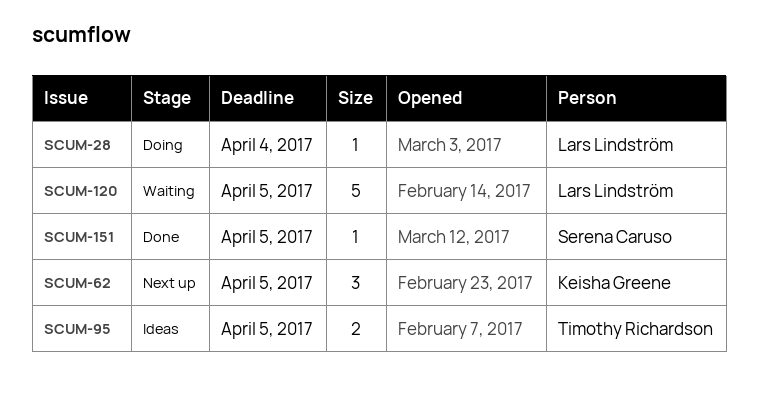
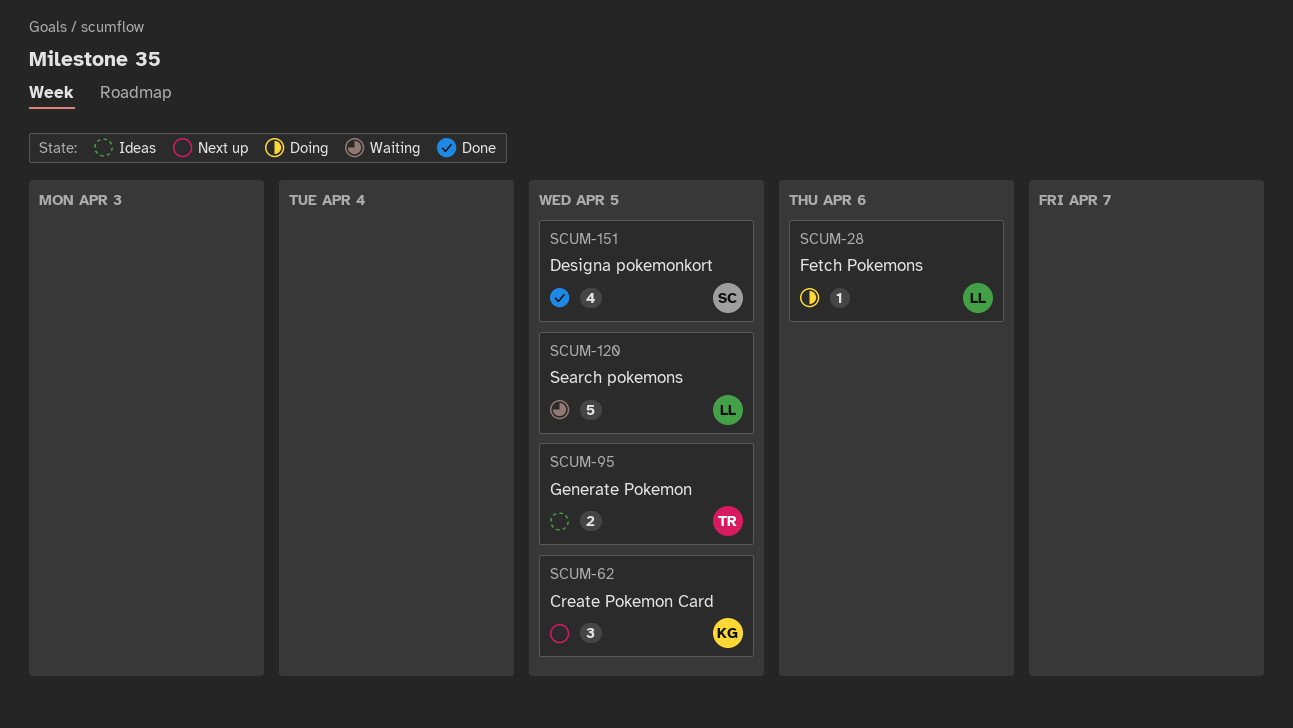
SCUM-28, due: Apr 4 -> Apr 6
SCUM-151, estimate: 1 -> 4

